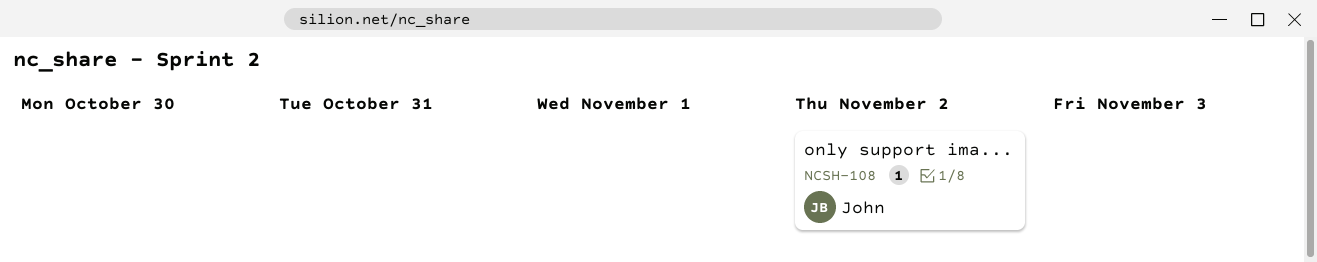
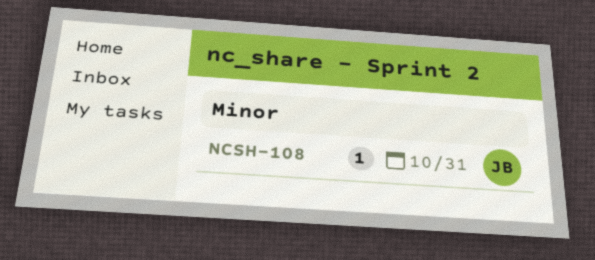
NCSH-108, due: Nov 2 -> Oct 31

